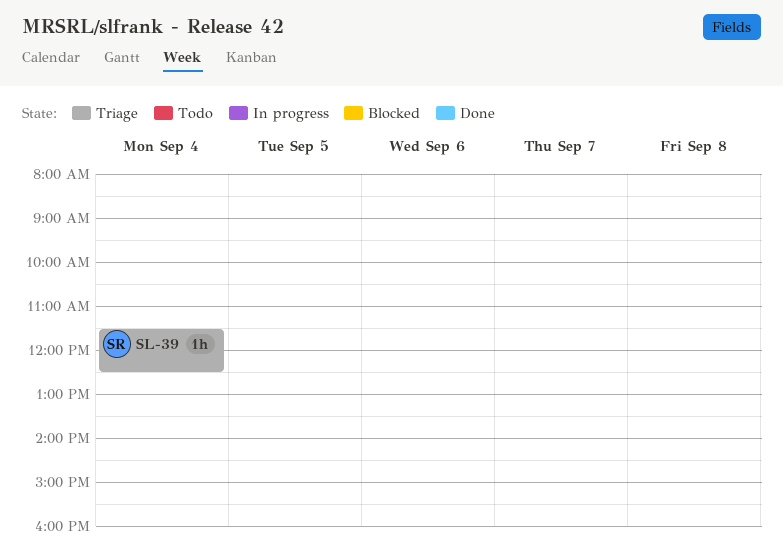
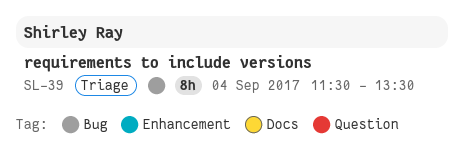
SL-39, estimate: 1h -> 8h
SL-39, ends: 12:30 -> 13:30

